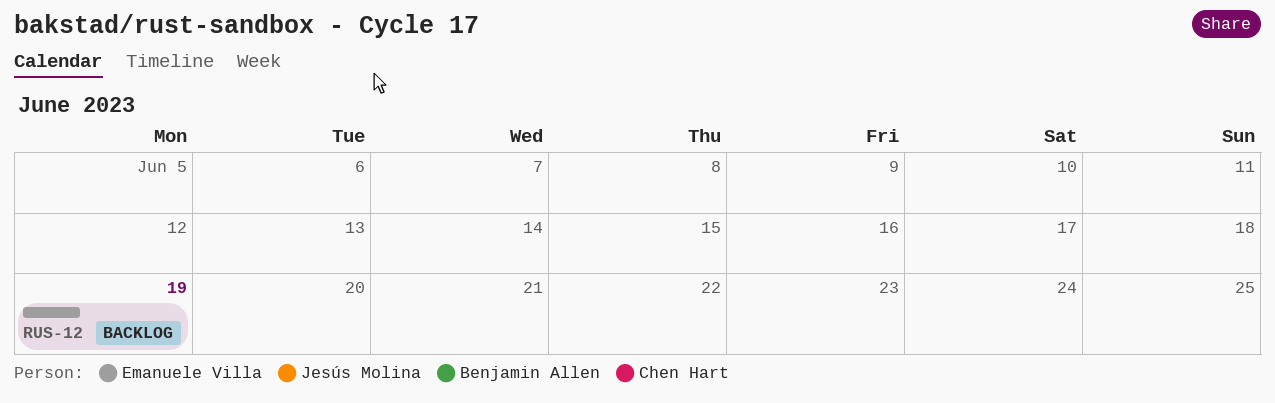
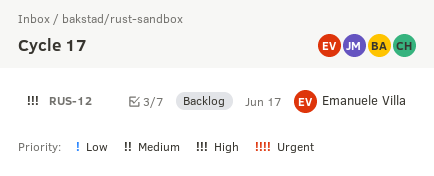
RUS-12, due: Jun 19 -> Jun 17

